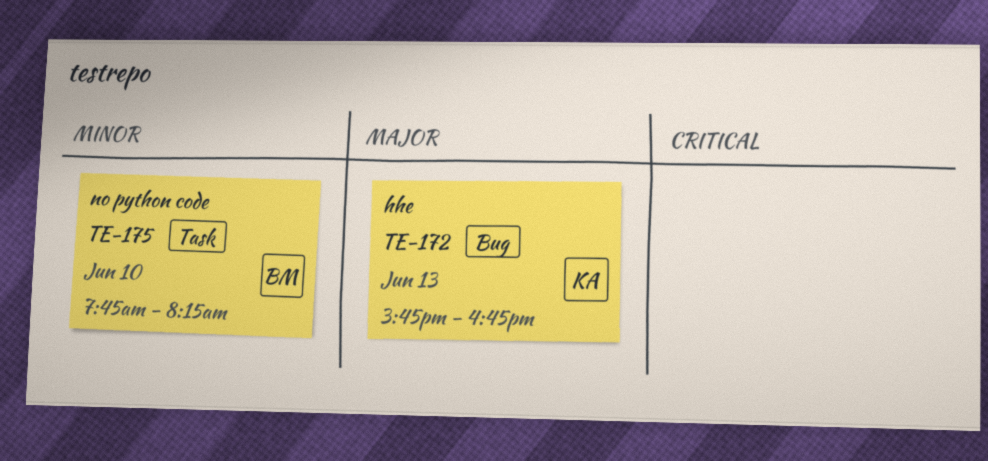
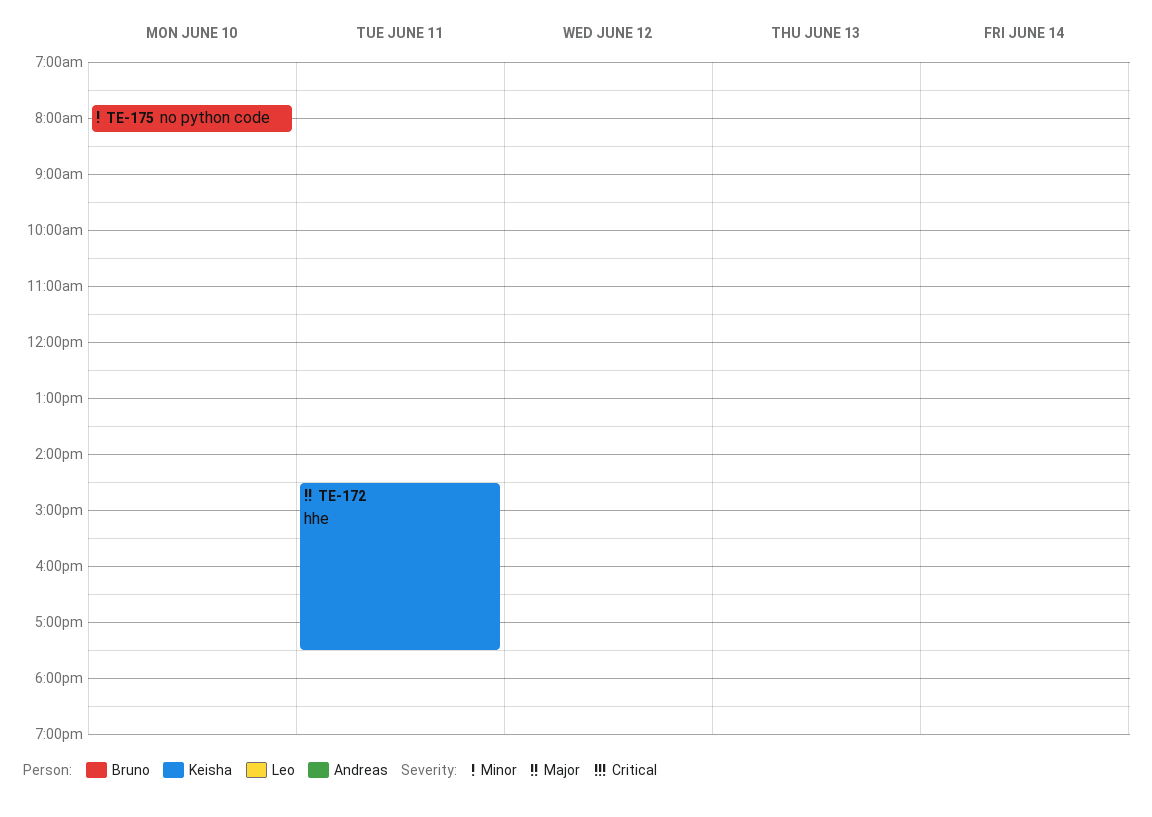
TE-172, day: Jun 13 -> Jun 11
TE-172, begins: 15:45 -> 14:30
TE-172, ends: 16:45 -> 17:30

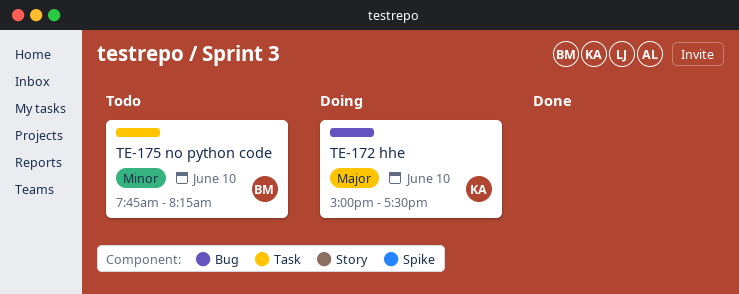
TE-172, day: Jun 11 -> Jun 10
TE-172, begins: 14:30 -> 15:00

